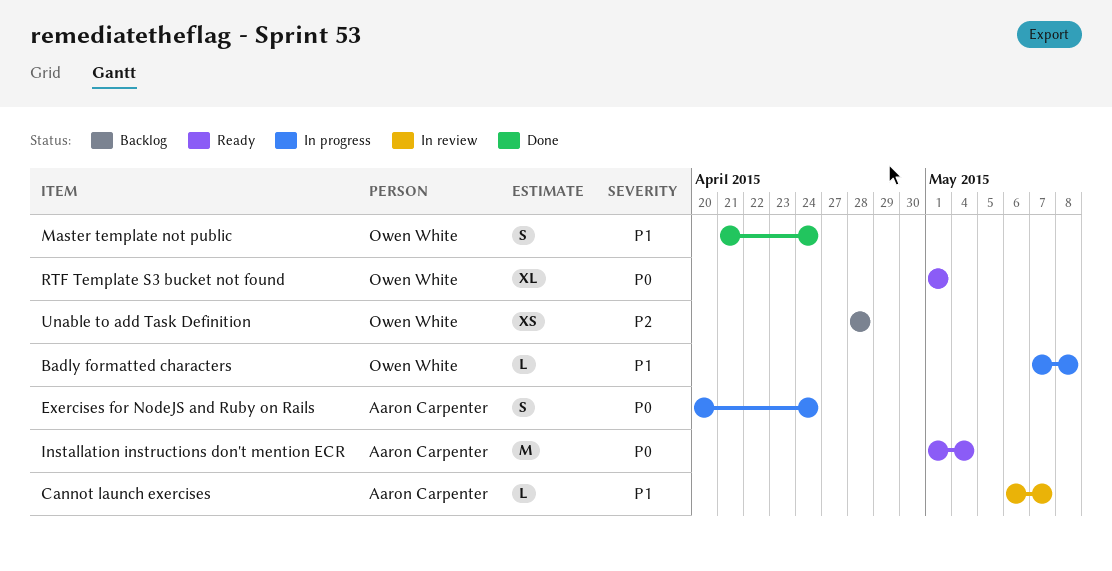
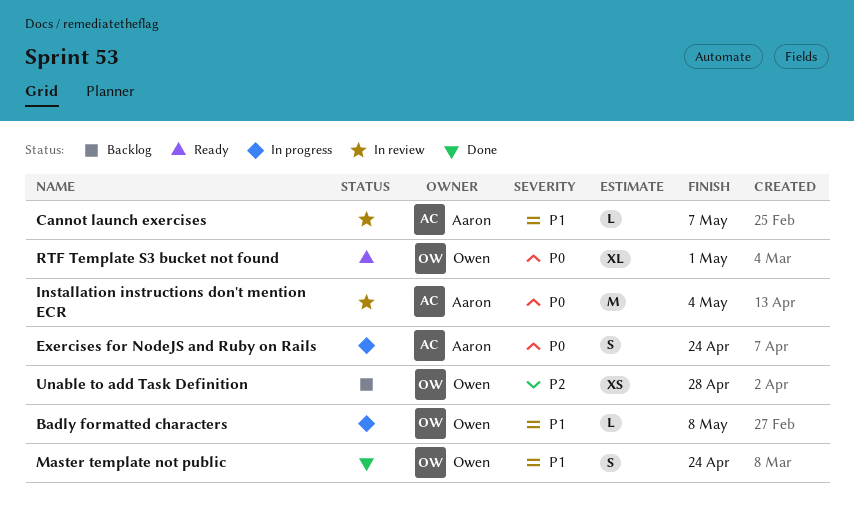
Installation instructions don't mention ECR, status: Ready -> In review

